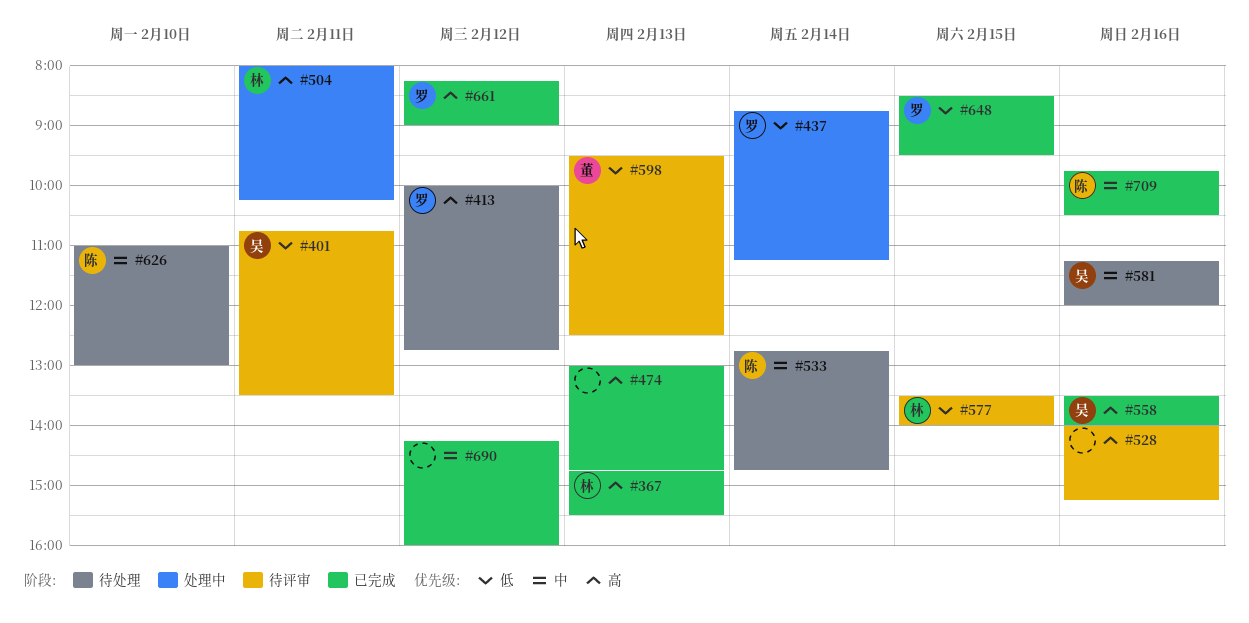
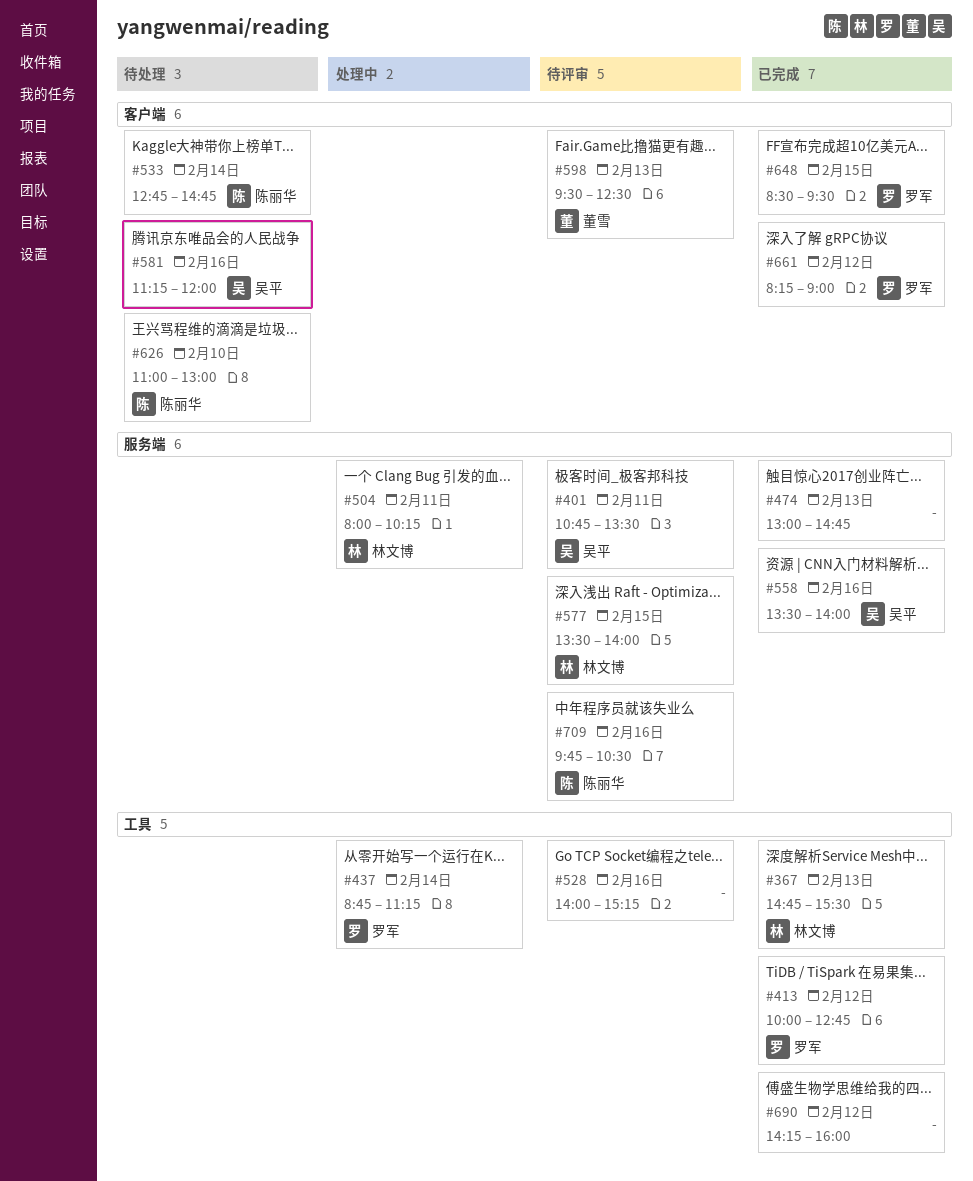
#413, status: 待处理 -> 已完成
#709, status: 已完成 -> 待评审

